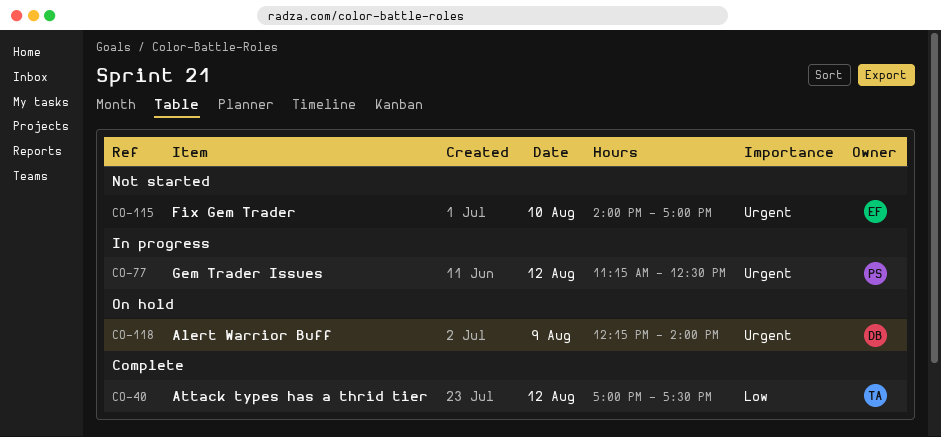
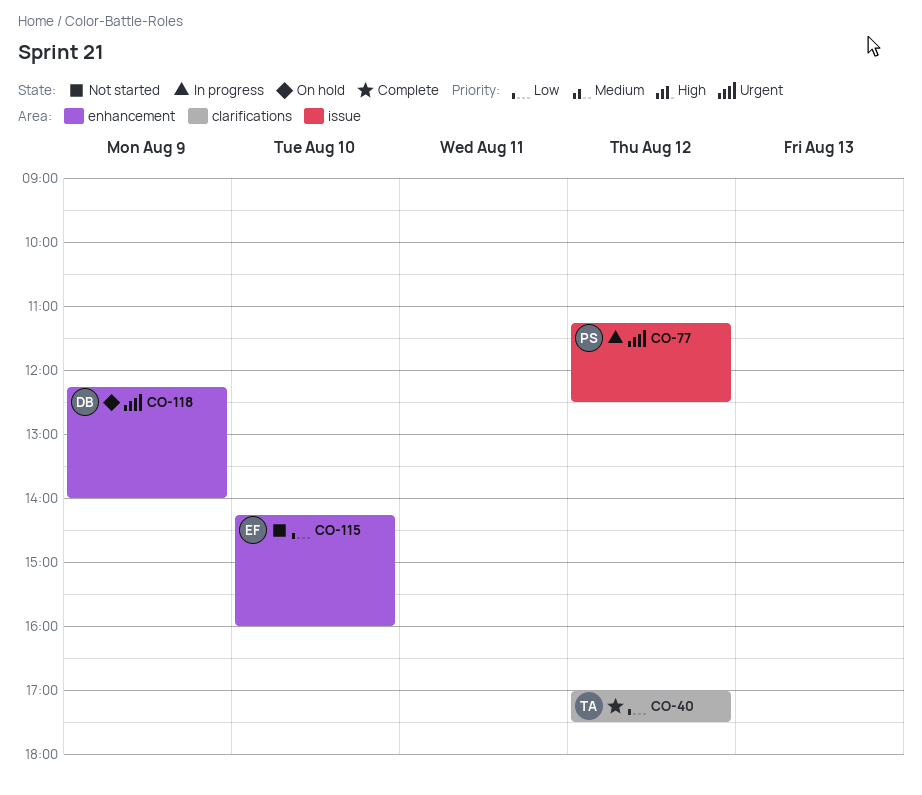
CO-115, priority: Urgent -> Low
CO-115, begins: 14:00 -> 14:15
CO-115, ends: 17:00 -> 16:00

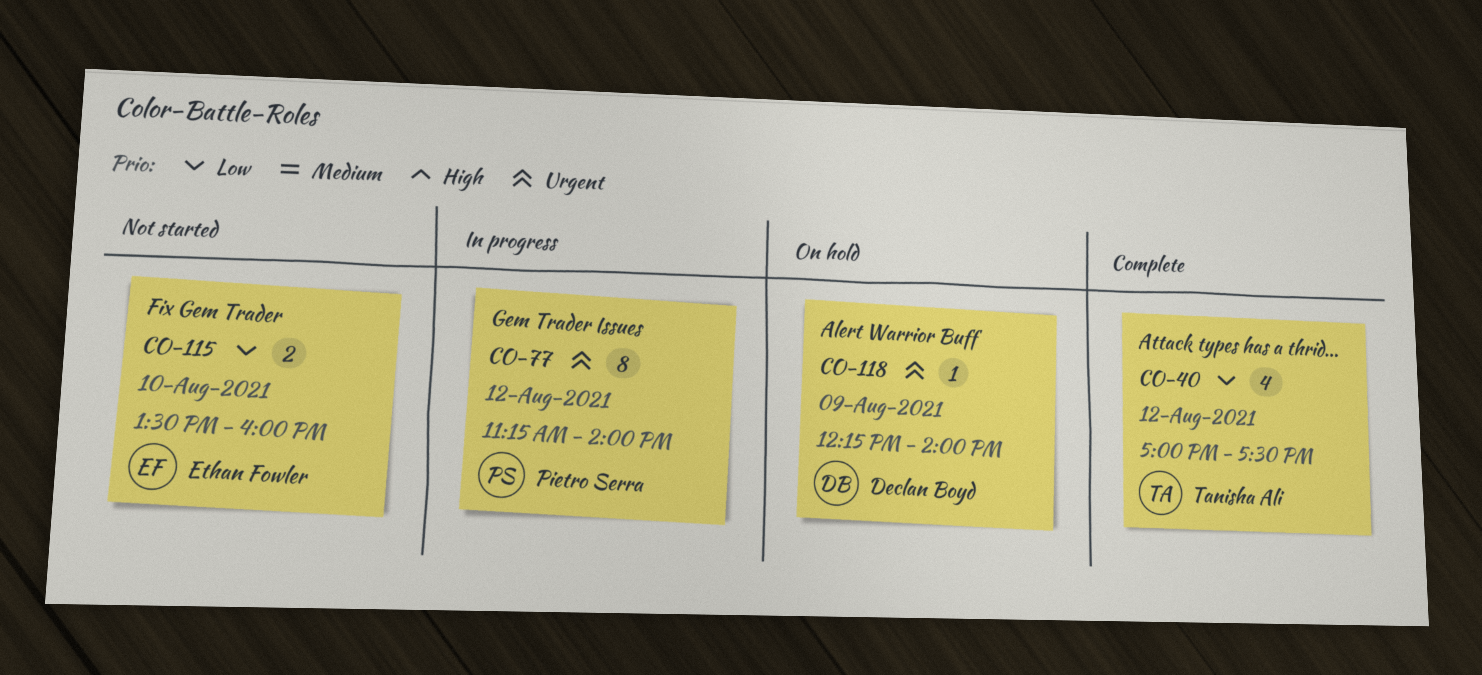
CO-77, ends: 12:30 -> 14:00
CO-115, begins: 14:15 -> 13:30

